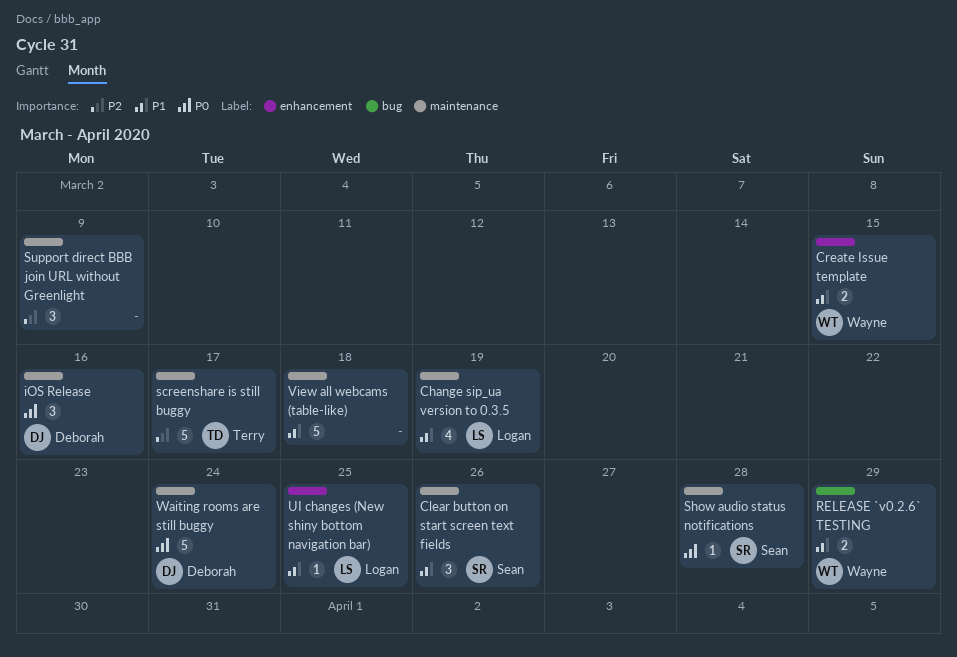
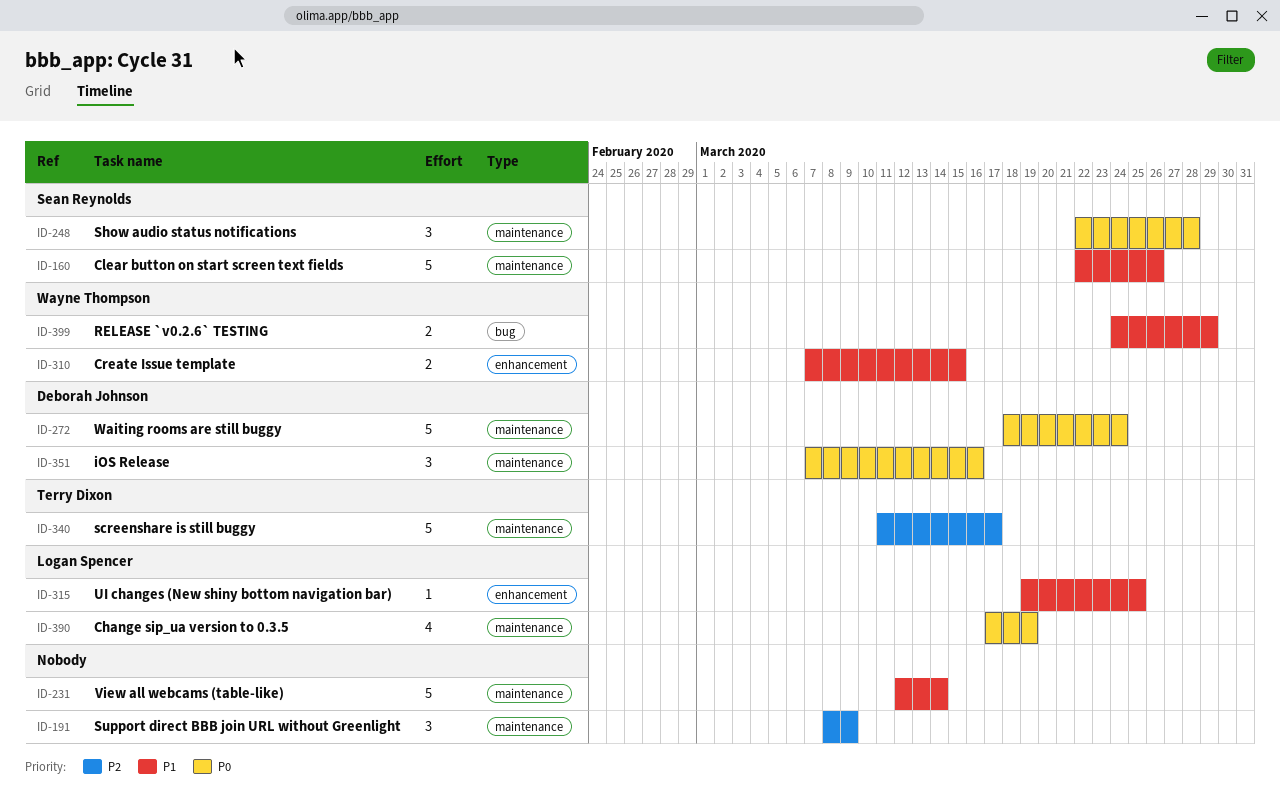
Change sip_ua version to 0.3.5, priority: P1 -> P0
Clear button on start screen text fields, estimate: 3 -> 5
Show audio status notifications, estimate: 1 -> 3
View all webcams (table-like), due: Mar 18 -> Mar 14

